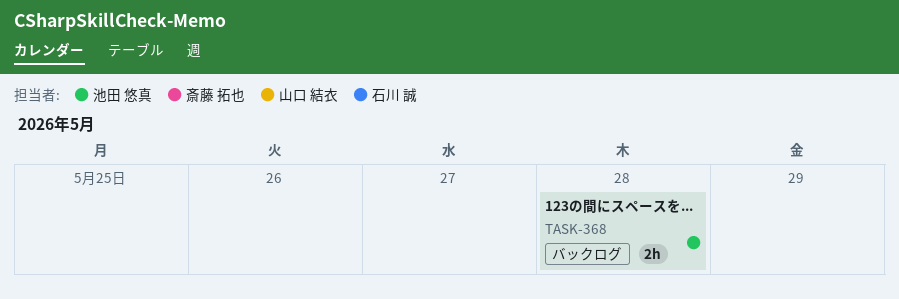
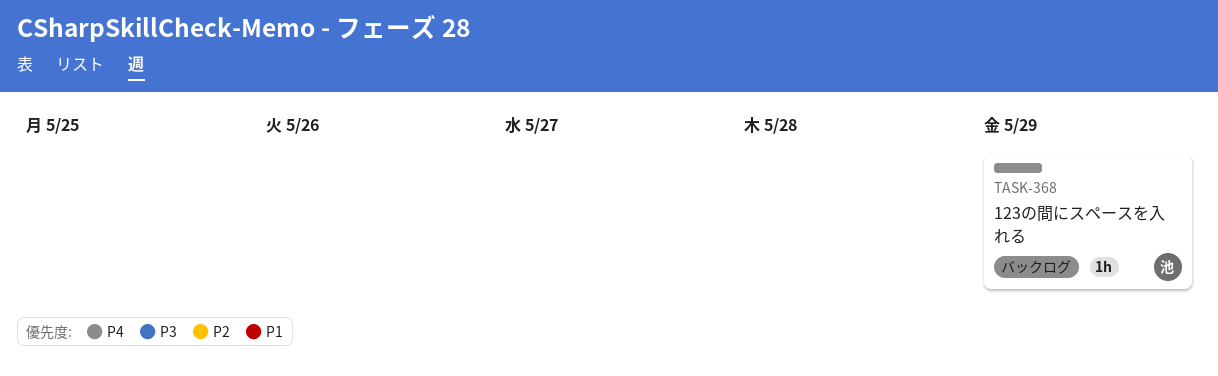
TASK-368, estimate: 2h -> 1h
TASK-368, due: May 28 -> May 29

